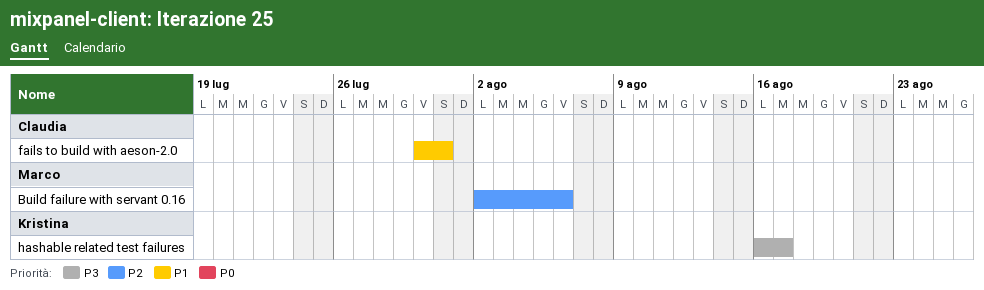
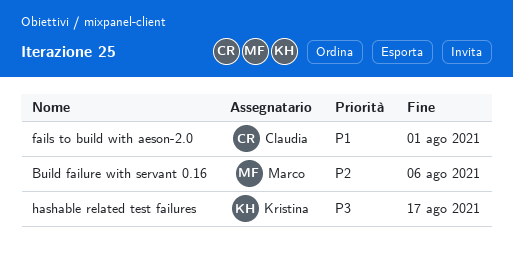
fails to build with aeson-2.0, due: Jul 31 -> Aug 1

